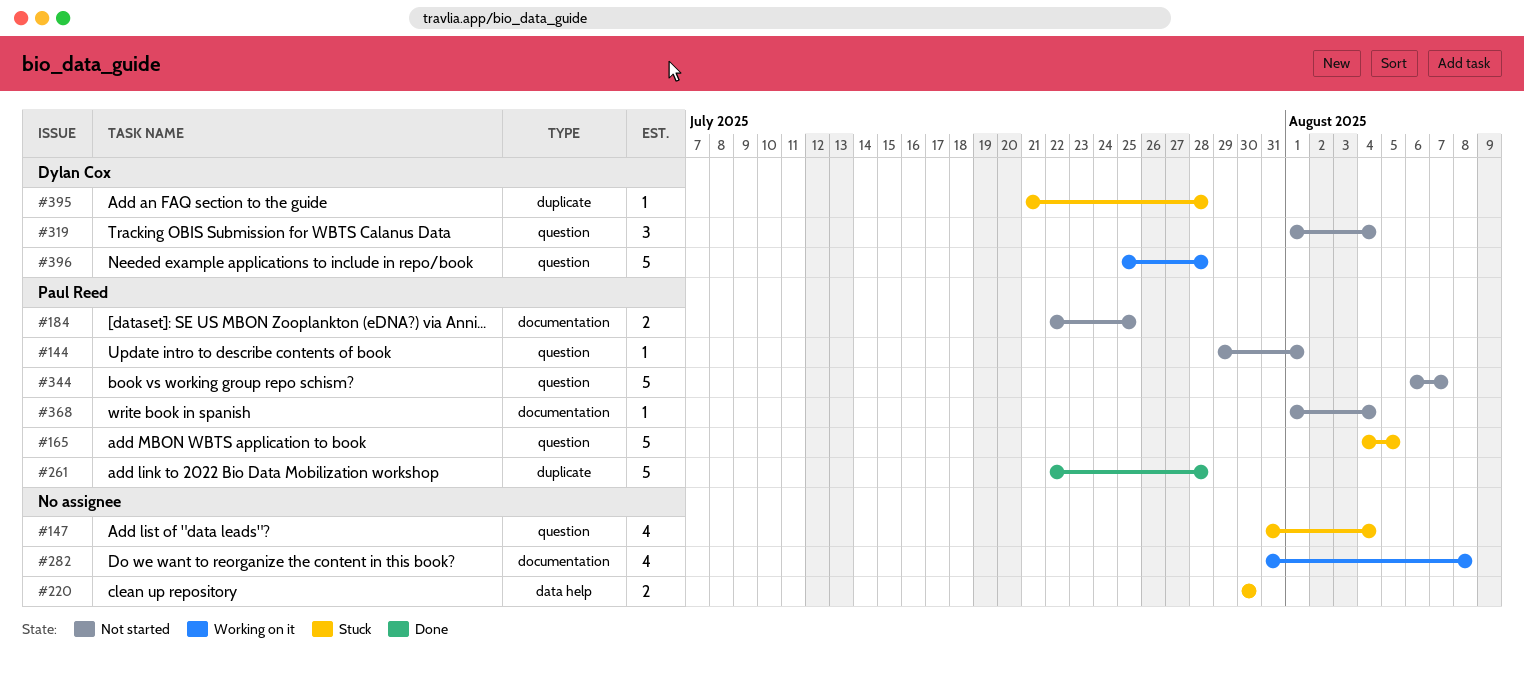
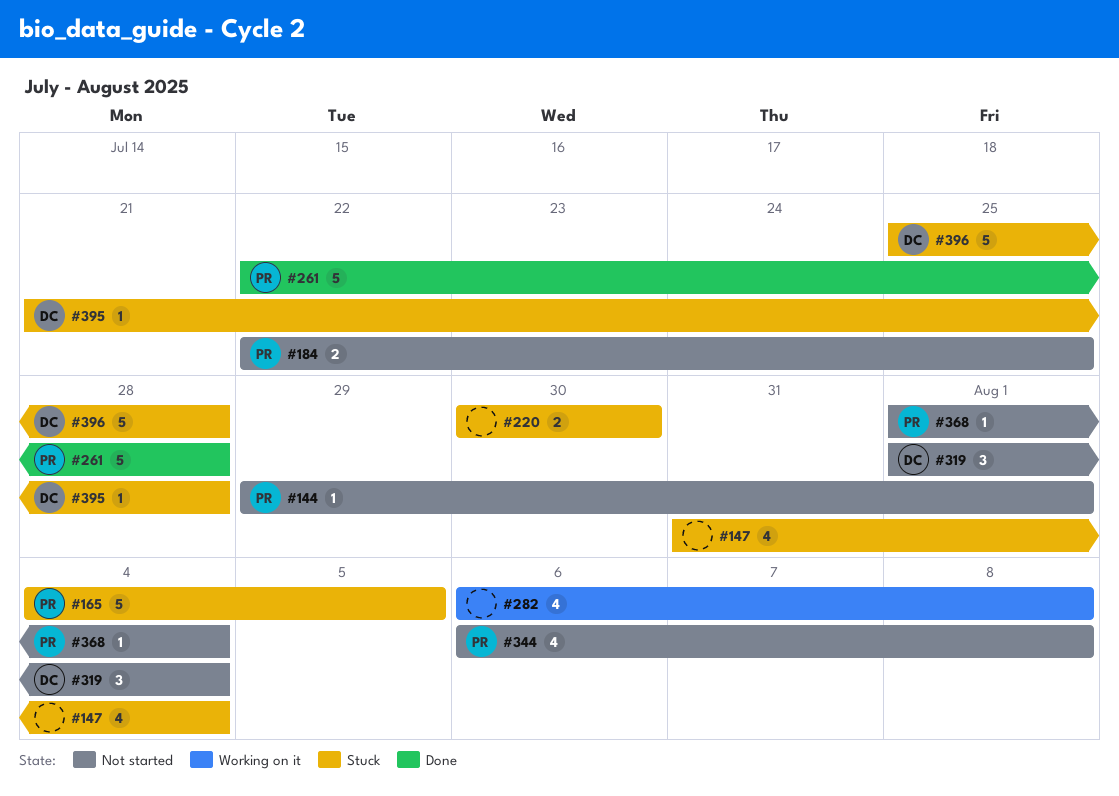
#282, start: Jul 31 -> Aug 6
#344, estimate: 5 -> 4
#344, due: Aug 7 -> Aug 8
#396, status: Working on it -> Stuck

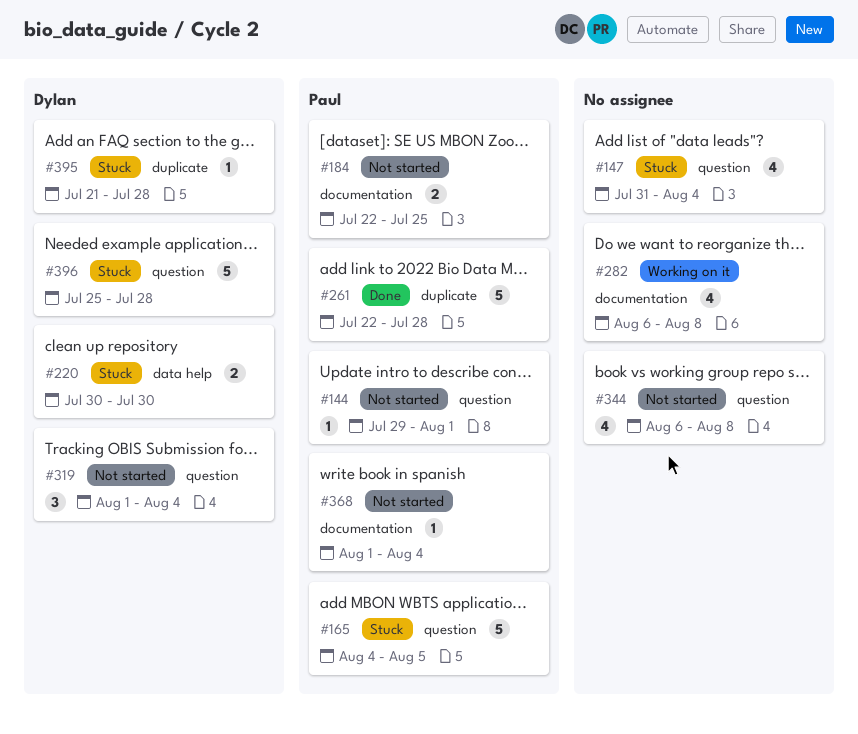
#220, owner: none -> Dylan
#344, owner: Paul -> none

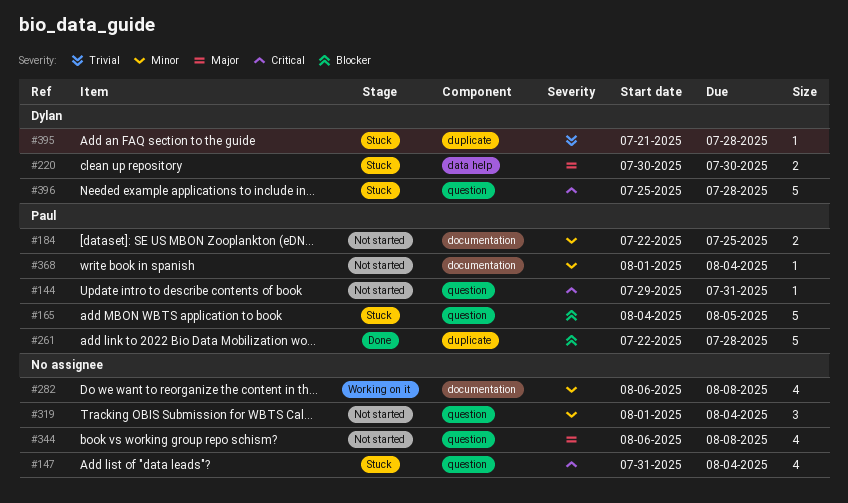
#144, due: Aug 1 -> Jul 31
#319, owner: Dylan -> none

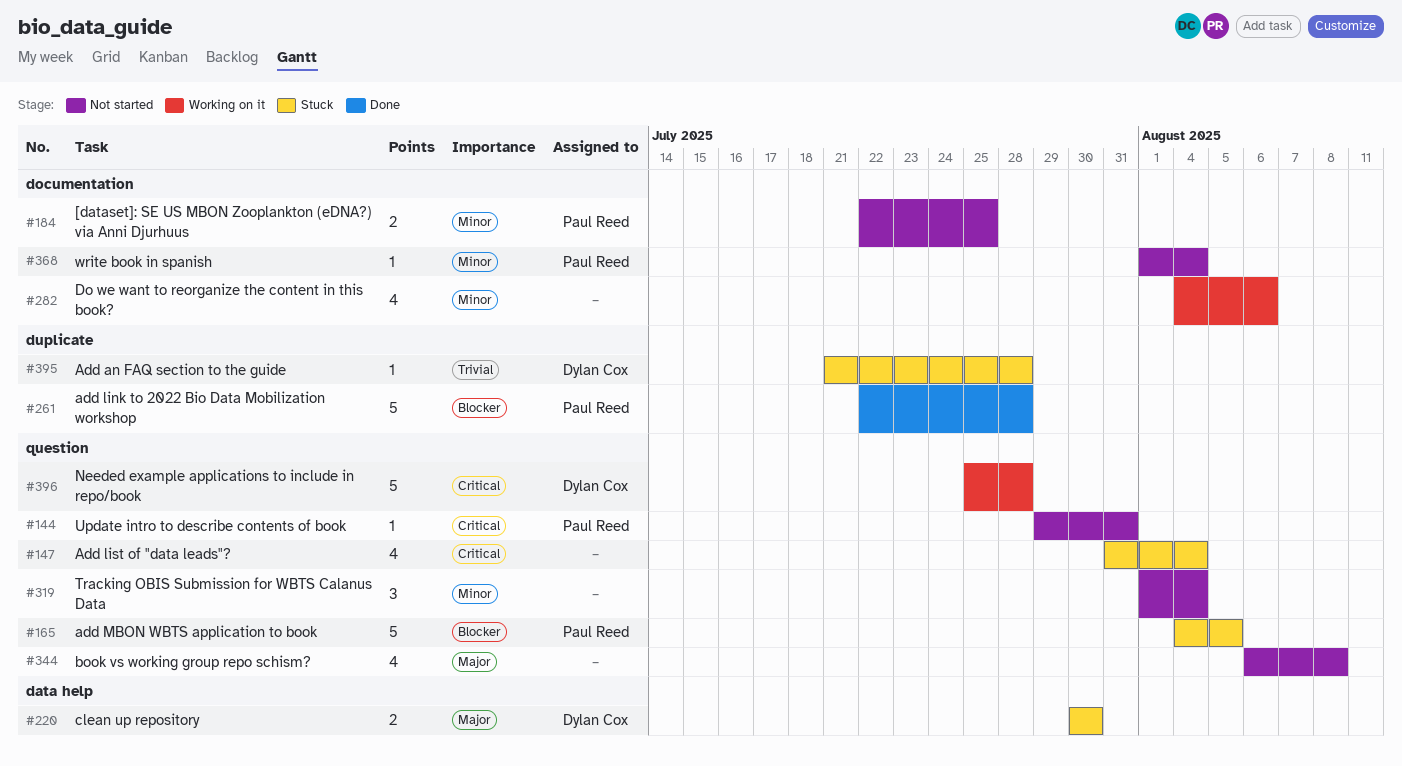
#282, start: Aug 6 -> Aug 4
#282, due: Aug 8 -> Aug 6
#396, status: Stuck -> Working on it

